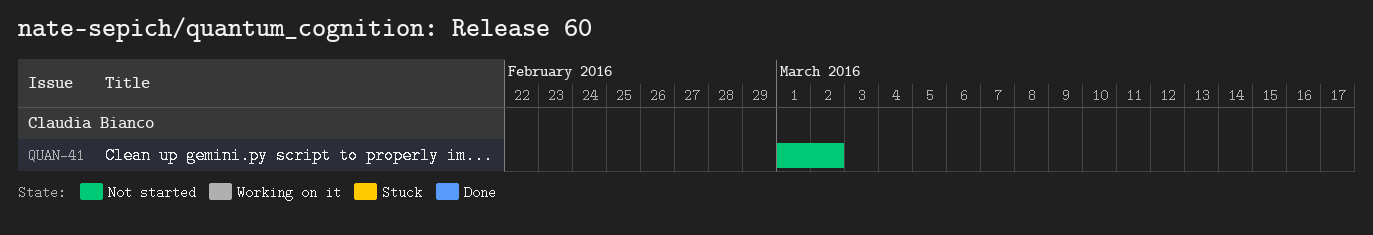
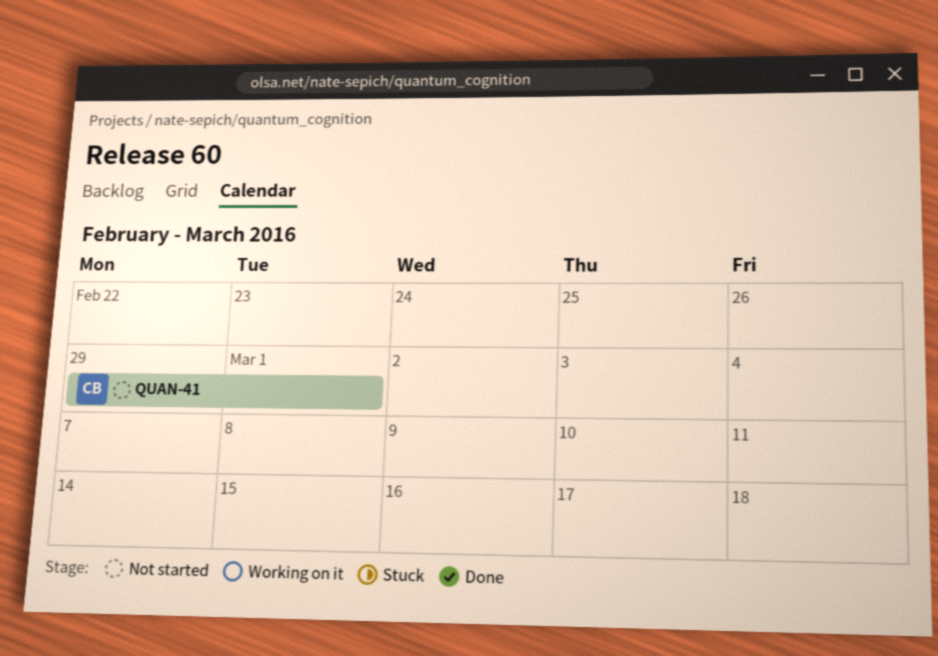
QUAN-41, start: Mar 1 -> Feb 29
QUAN-41, due: Mar 2 -> Mar 1

